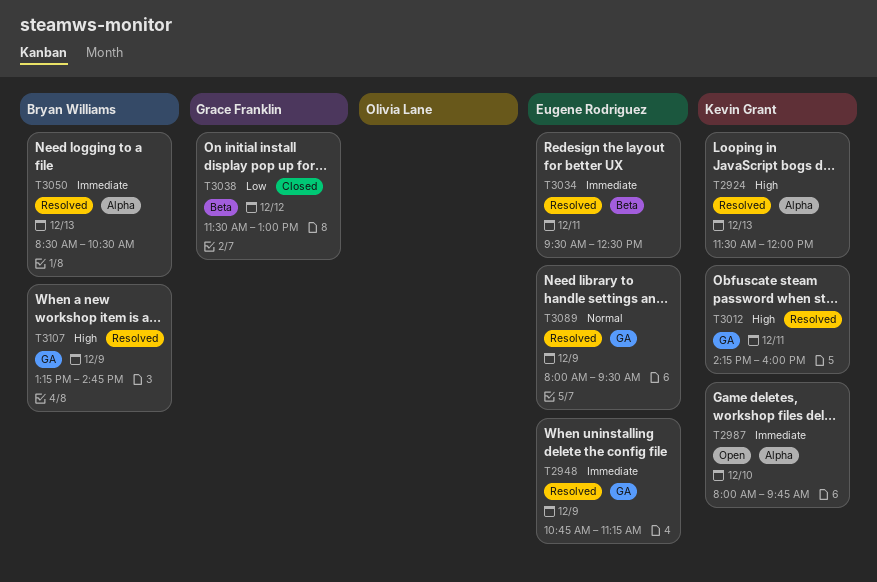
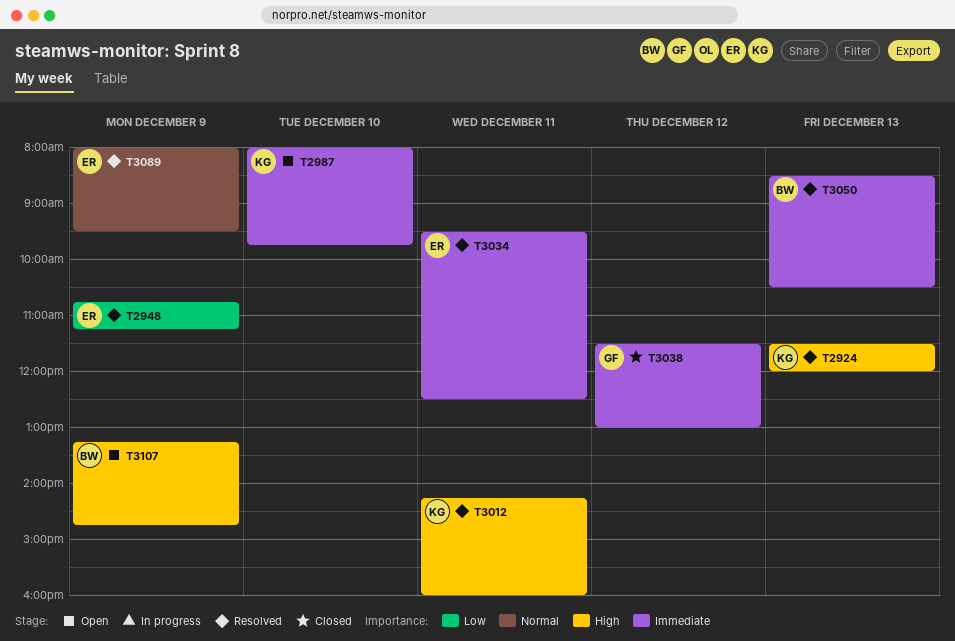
T2948, priority: Immediate -> Low
T3038, priority: Low -> Immediate
T3107, status: Resolved -> Open

